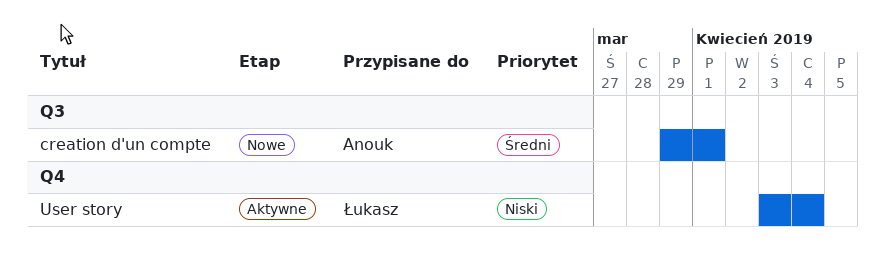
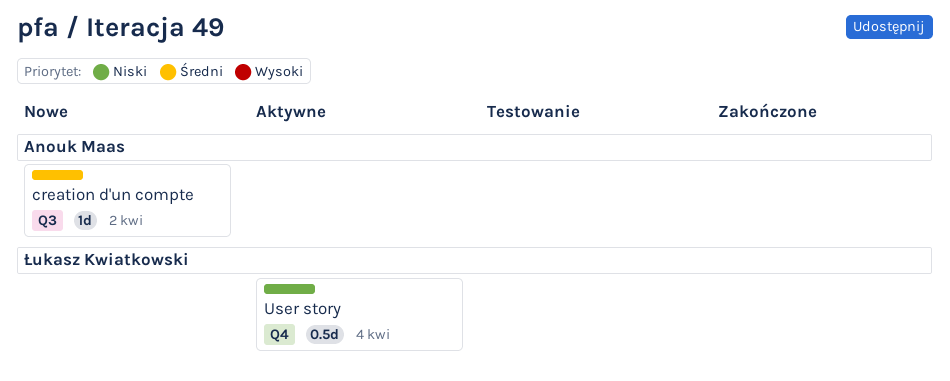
creation d'un compte, due: Apr 1 -> Apr 2

